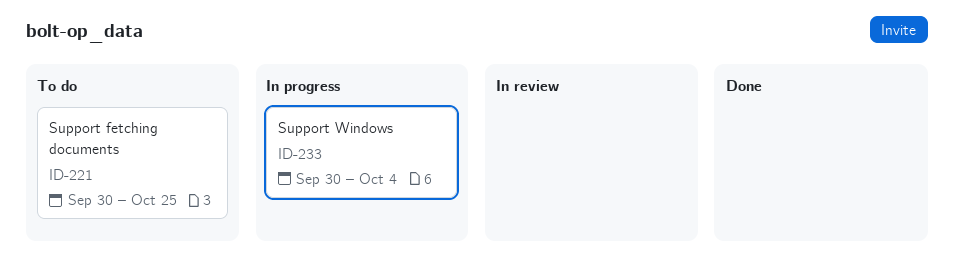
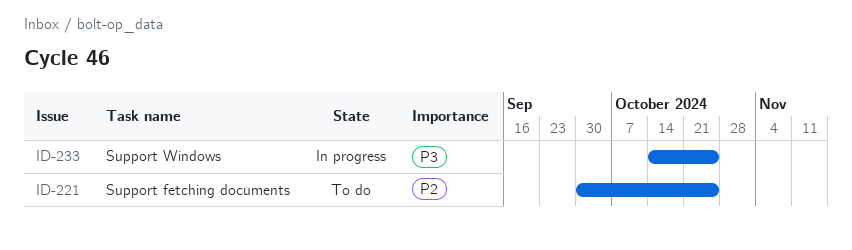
ID-233, start: Sep 30 -> Oct 14
ID-233, due: Oct 4 -> Oct 25

